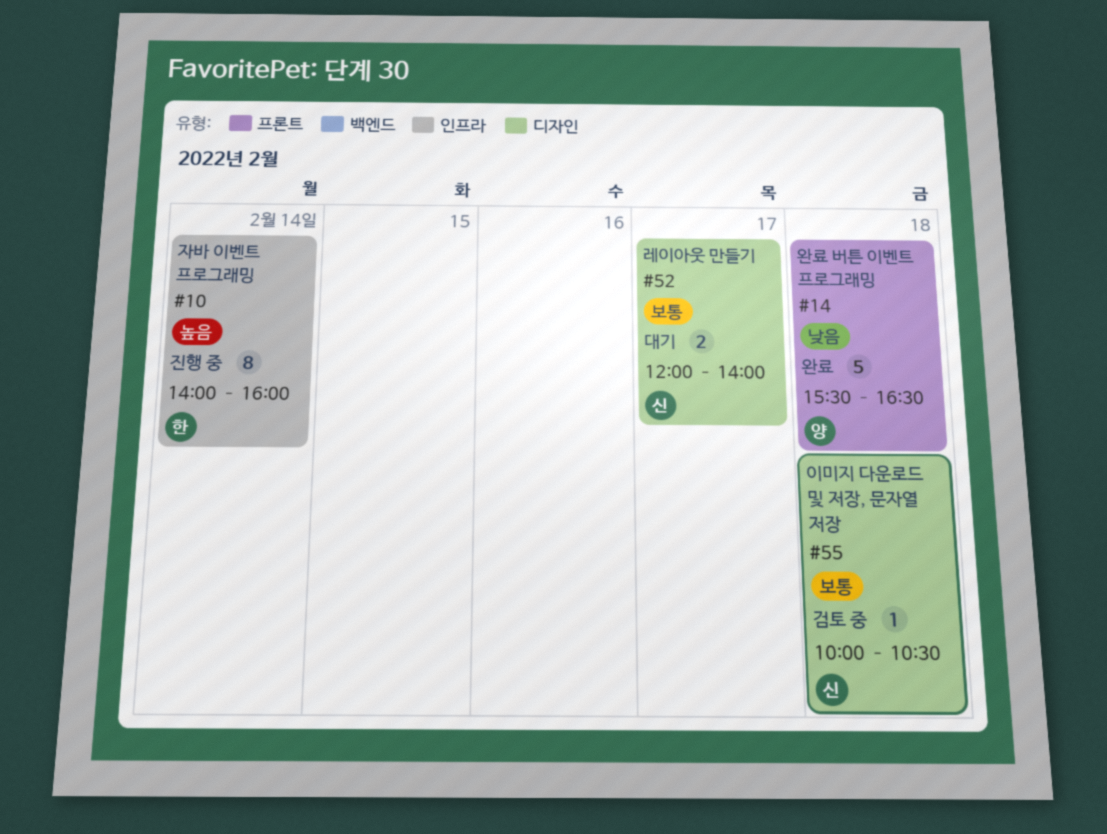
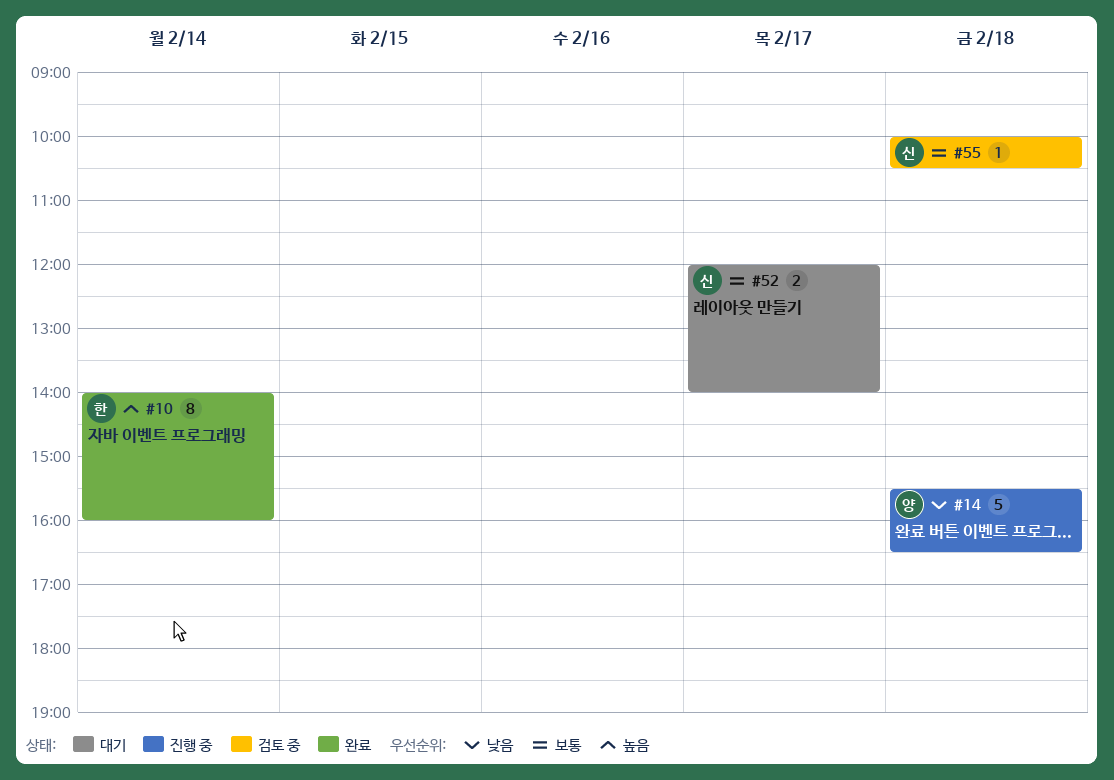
#10, status: 진행 중 -> 완료
#14, status: 완료 -> 진행 중

